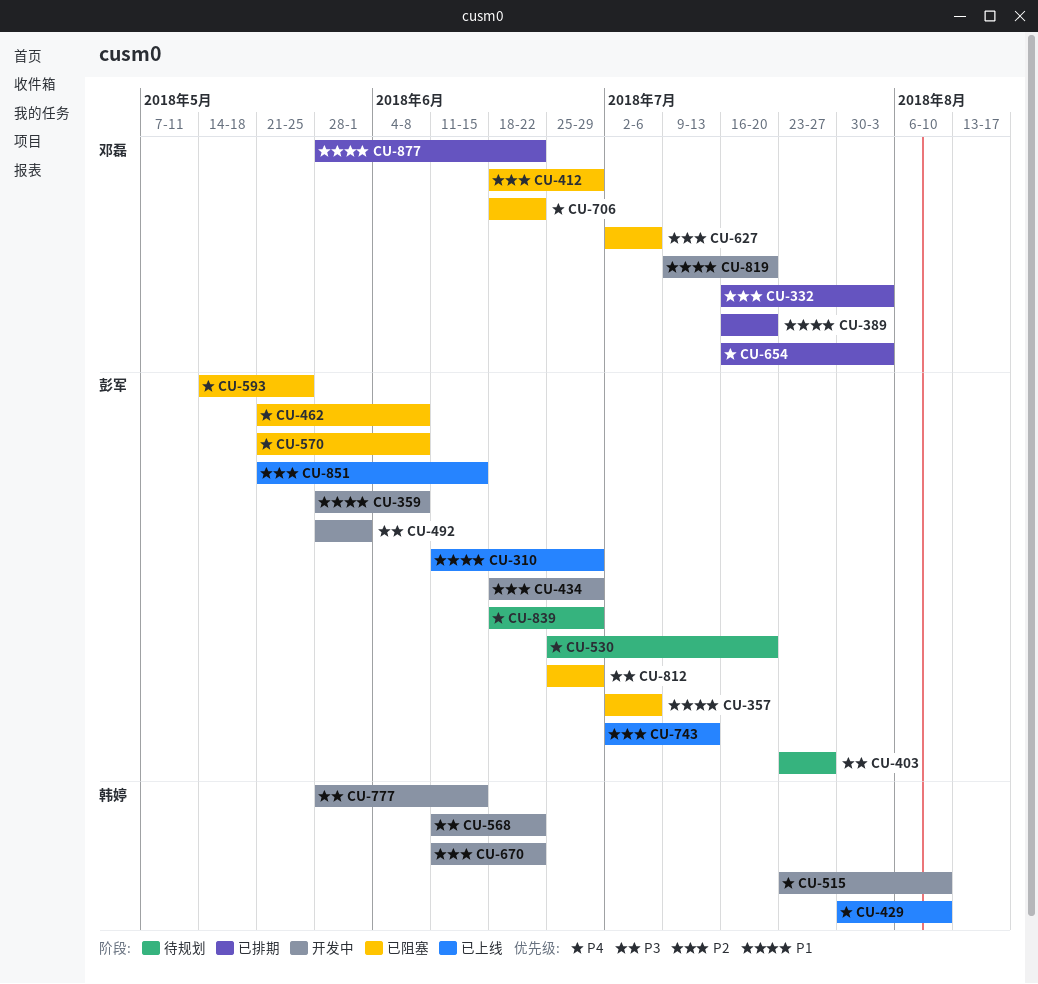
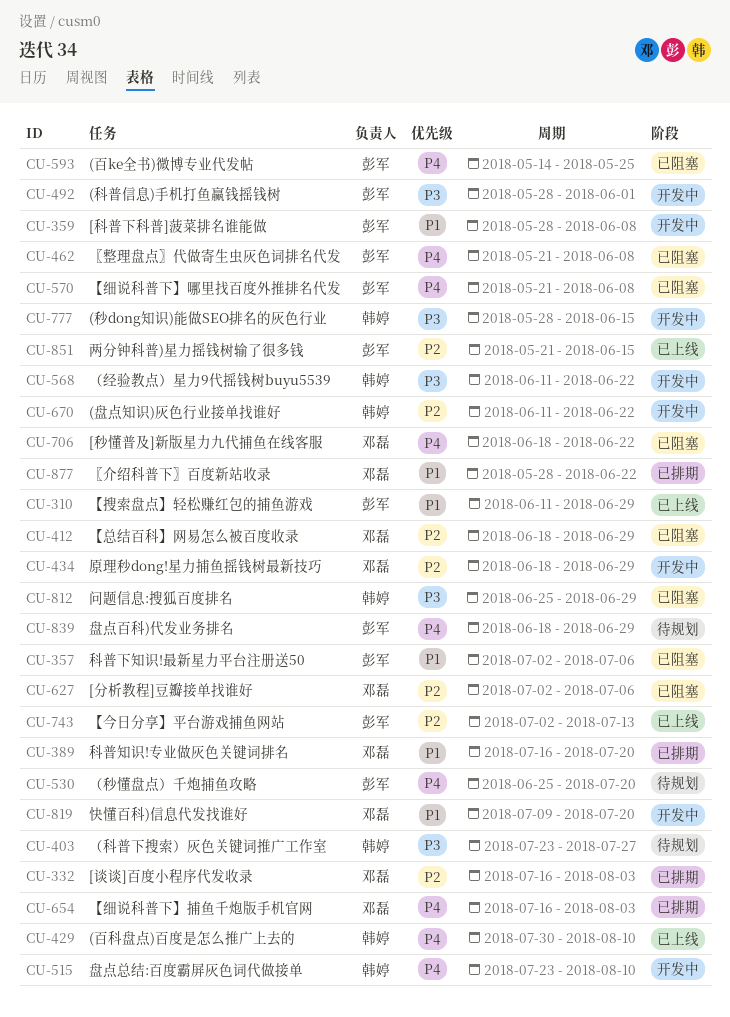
CU-403, owner: 彭军 -> 韩婷
CU-434, owner: 彭军 -> 邓磊
CU-812, owner: 彭军 -> 韩婷

